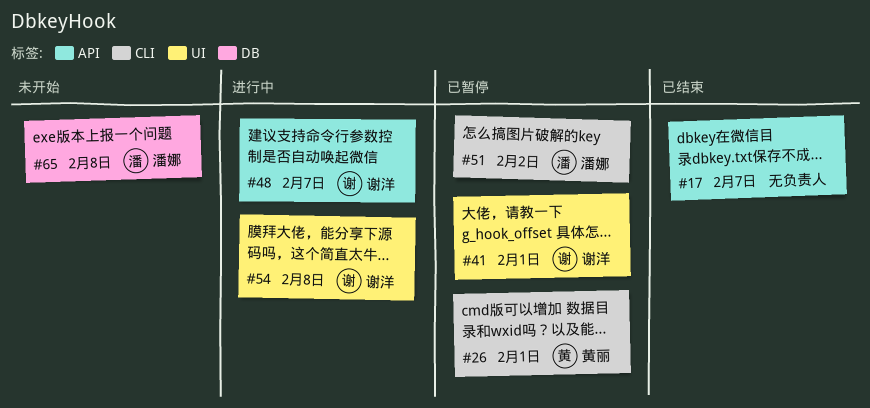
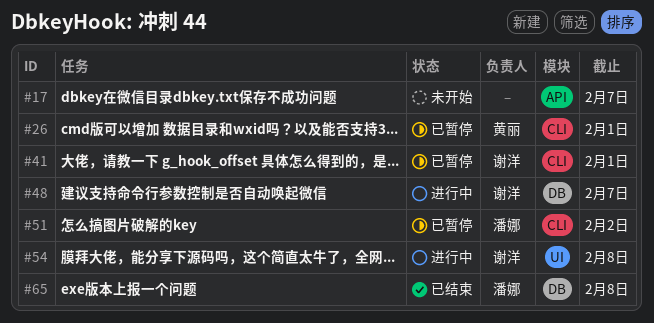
#17, status: 已结束 -> 未开始
#41, label: UI -> CLI
#48, label: API -> DB
#65, status: 未开始 -> 已结束

